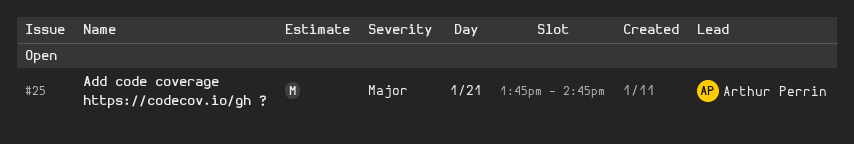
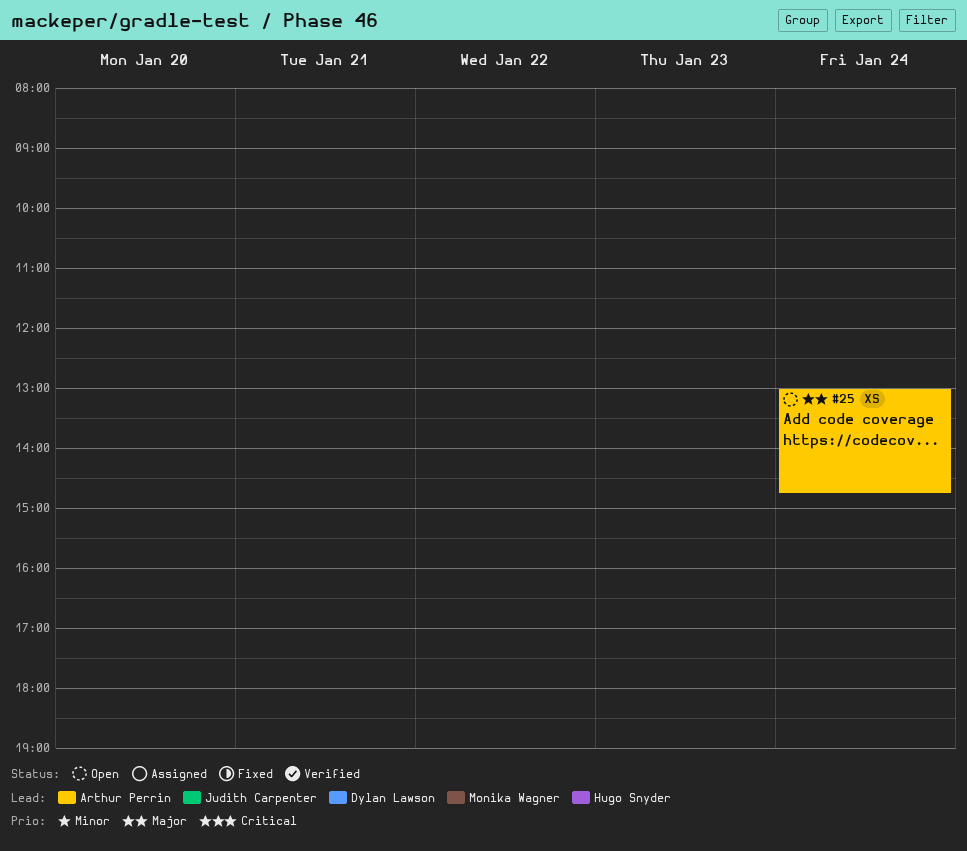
#25, estimate: M -> XS
#25, day: Jan 21 -> Jan 24
#25, begins: 13:45 -> 13:00

